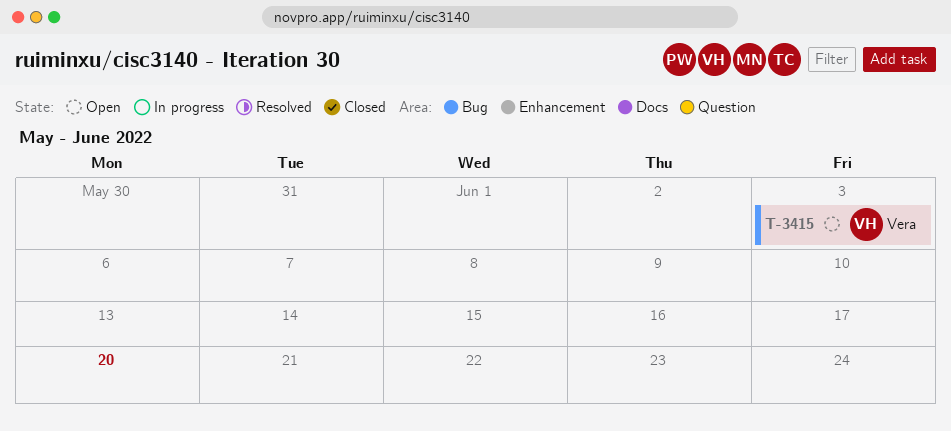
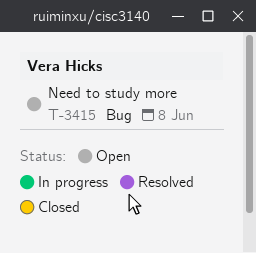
T-3415, due: Jun 3 -> Jun 8

